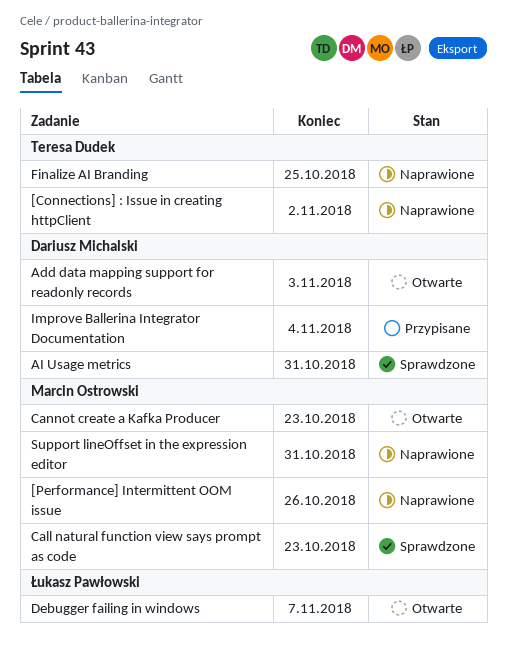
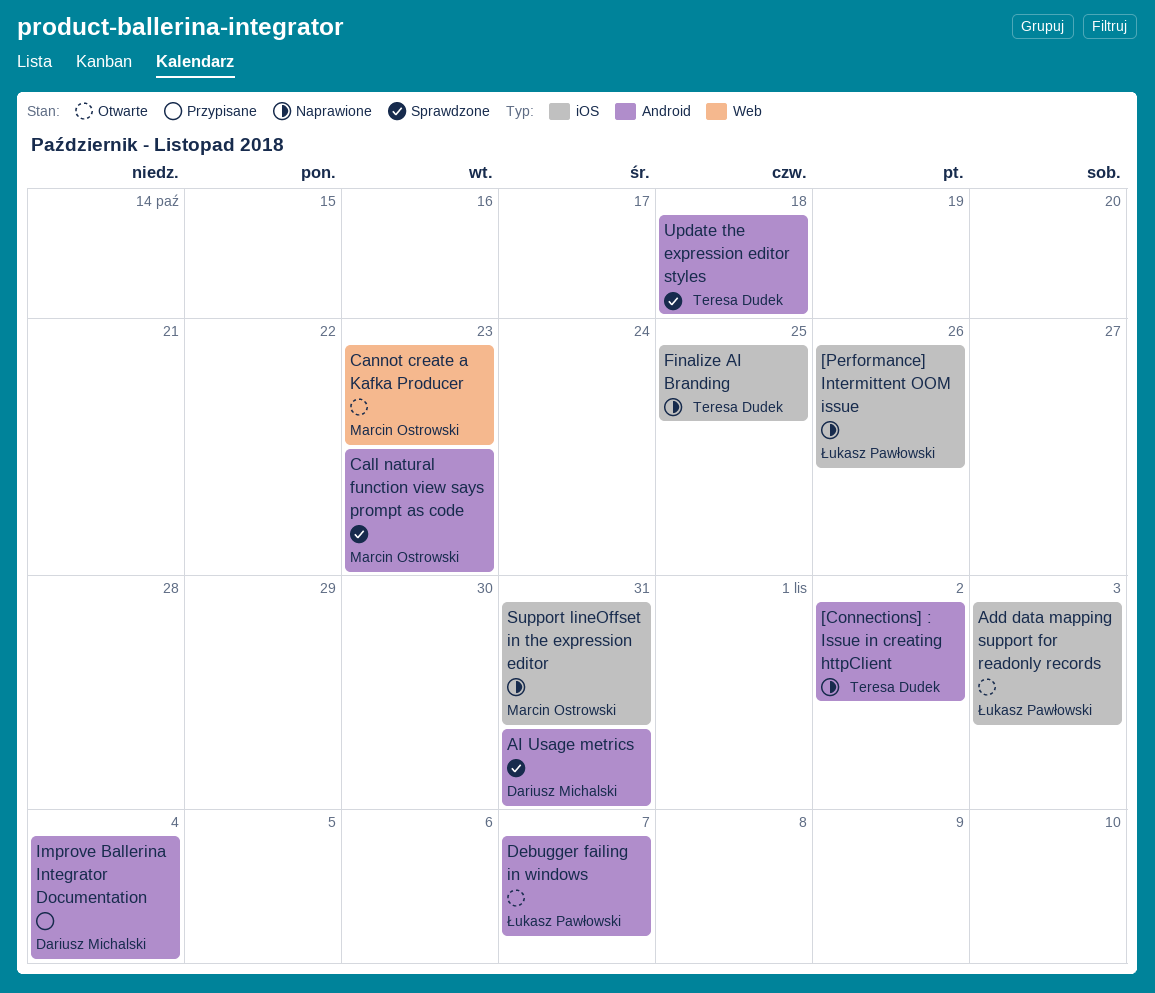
[Performance] Intermittent OOM issue, owner: Marcin Ostrowski -> Łukasz Pawłowski
Add data mapping support for readonly records, owner: Dariusz Michalski -> Łukasz Pawłowski
Update the expression editor styles: none -> present

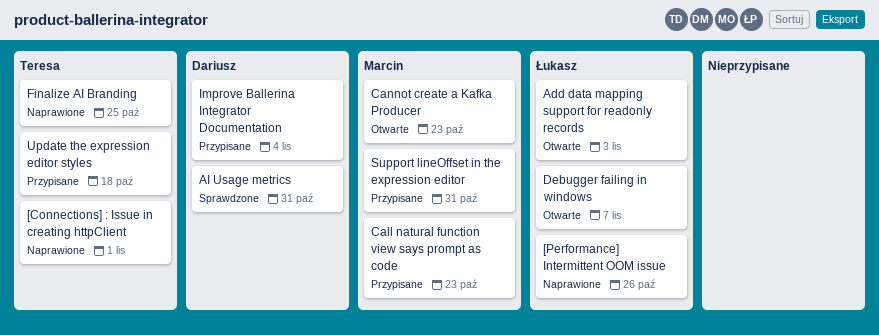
[Connections] : Issue in creating httpClient, due: Nov 2 -> Nov 1
Call natural function view says prompt as code, status: Sprawdzone -> Przypisane
Support lineOffset in the expression editor, status: Naprawione -> Przypisane
Update the expression editor styles, status: Sprawdzone -> Przypisane

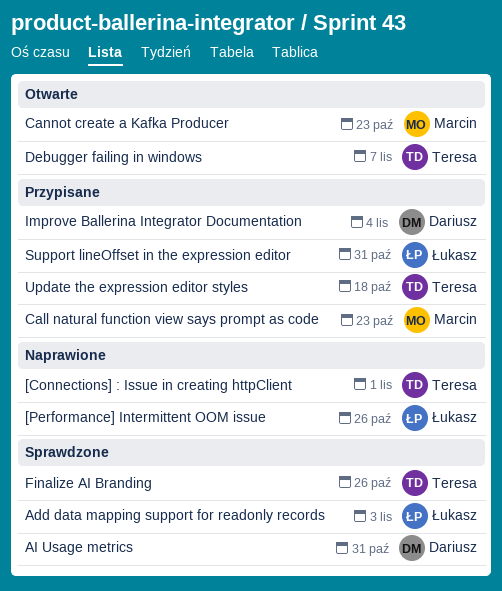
Add data mapping support for readonly records, status: Otwarte -> Sprawdzone
Debugger failing in windows, owner: Łukasz -> Teresa
Finalize AI Branding, status: Naprawione -> Sprawdzone
Finalize AI Branding, due: Oct 25 -> Oct 26
Support lineOffset in the expression editor, owner: Marcin -> Łukasz

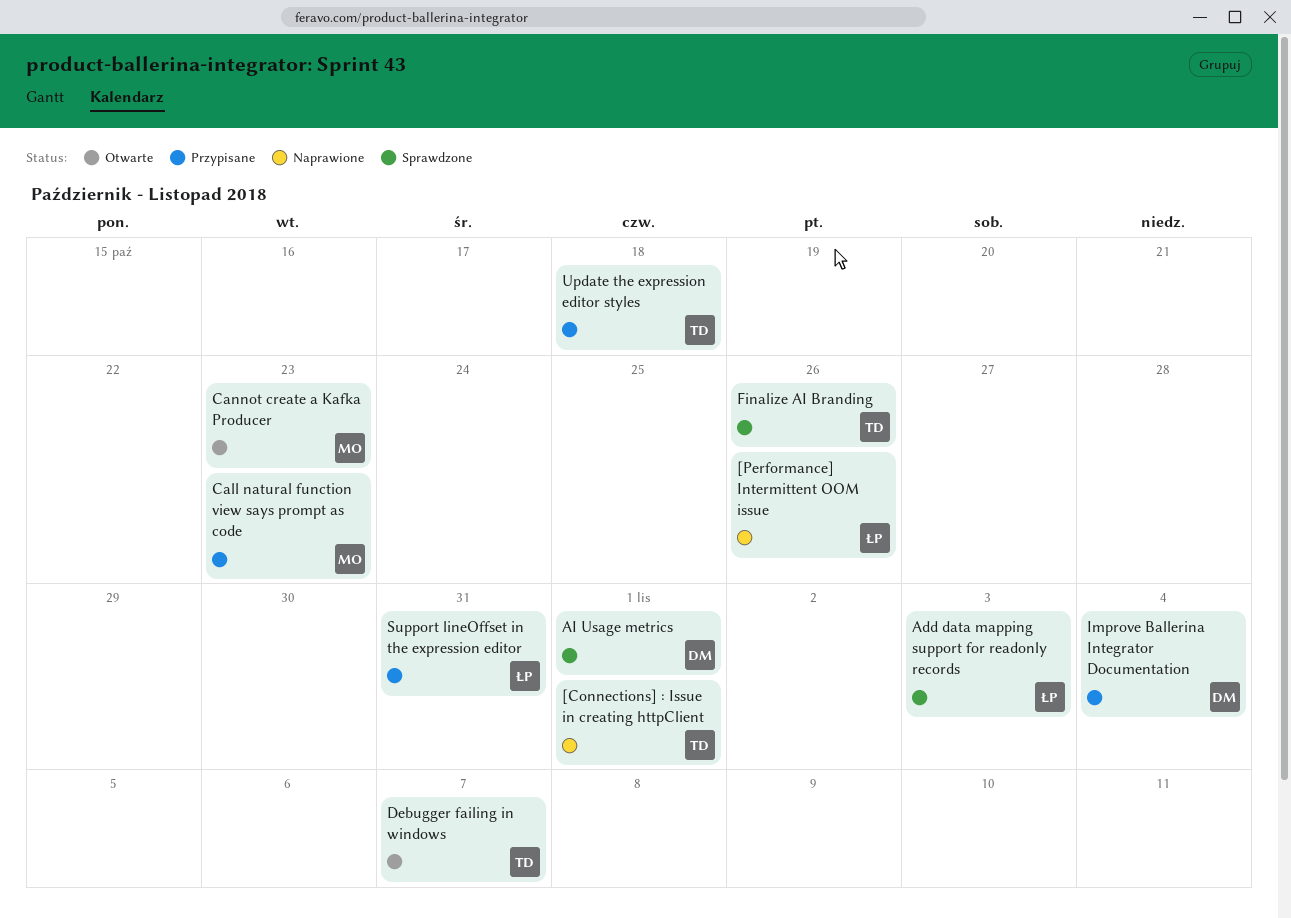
AI Usage metrics, due: Oct 31 -> Nov 1

